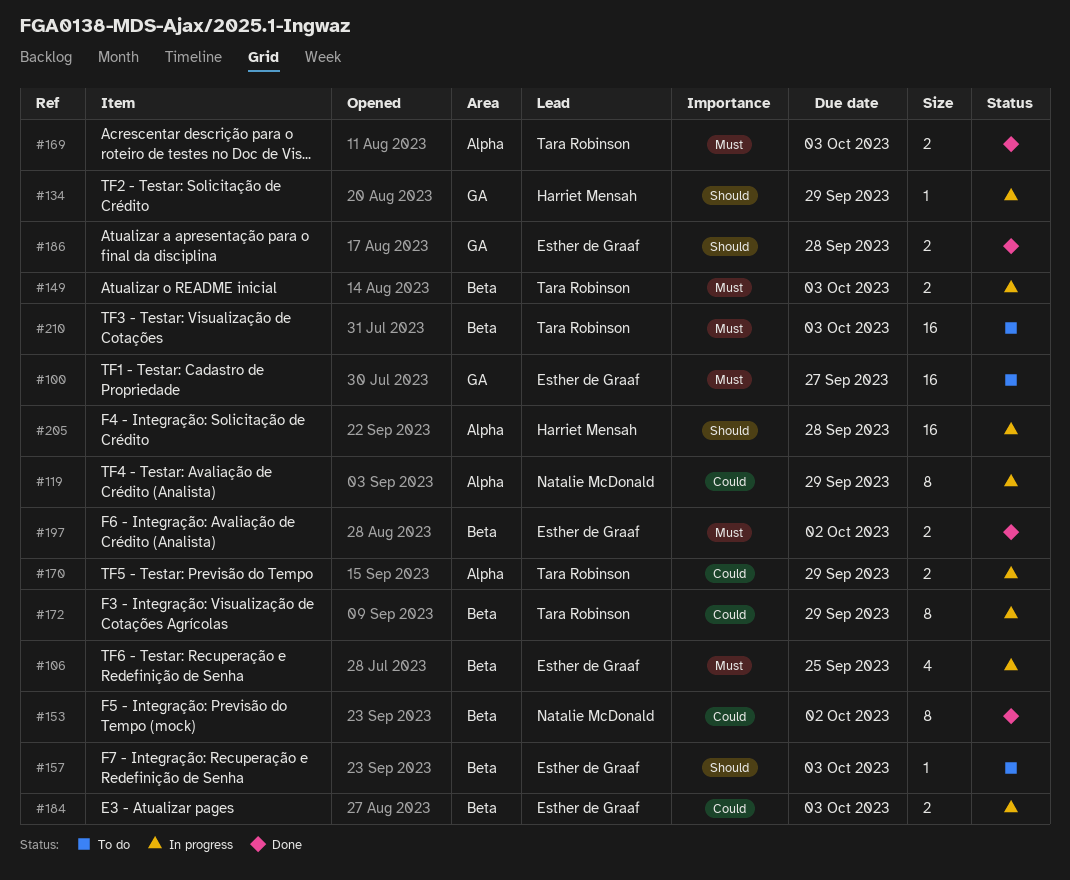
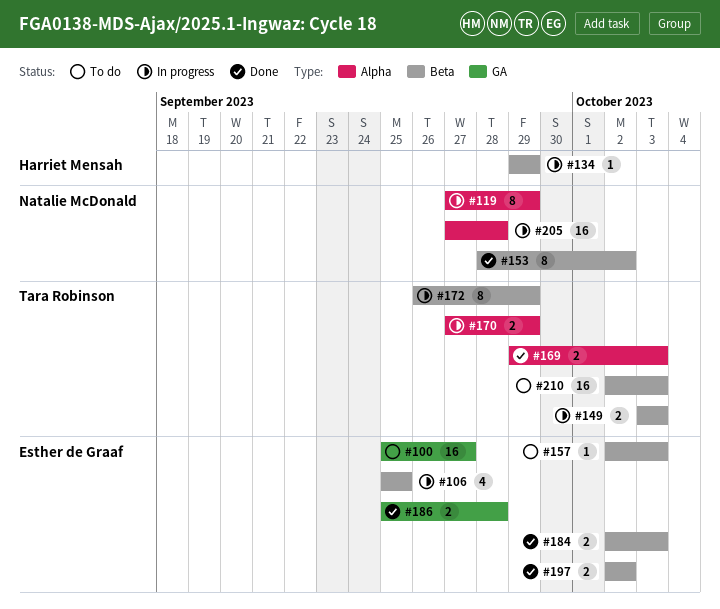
#134, label: GA -> Beta
#184, status: In progress -> Done
#205, owner: Harriet Mensah -> Natalie McDonald

